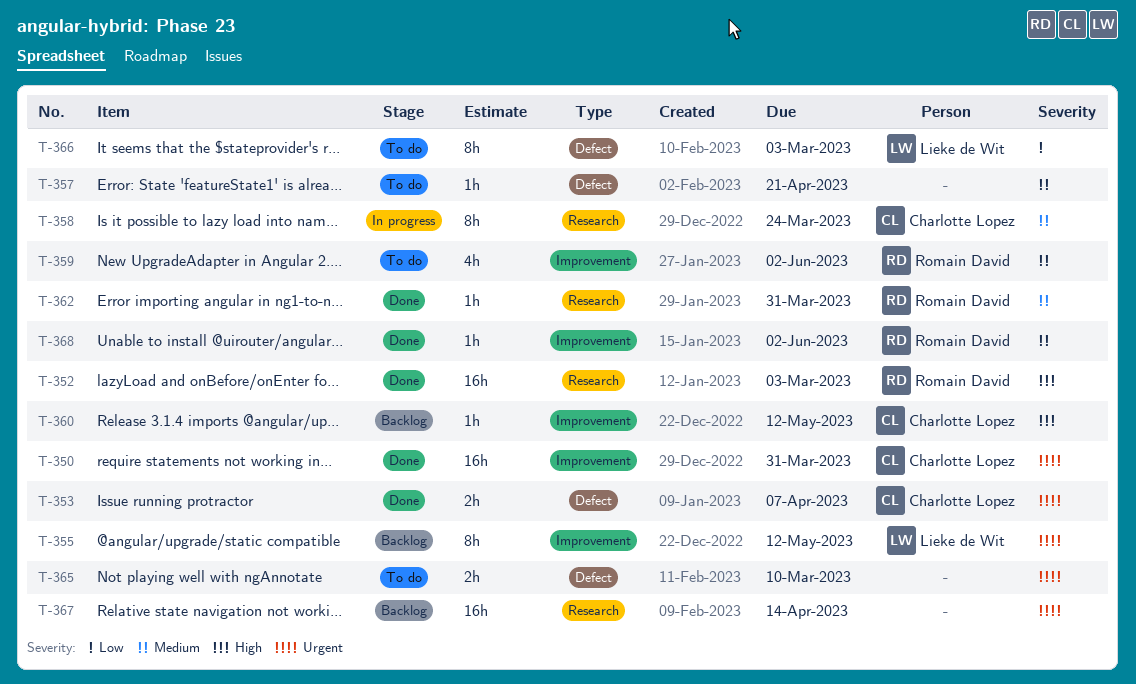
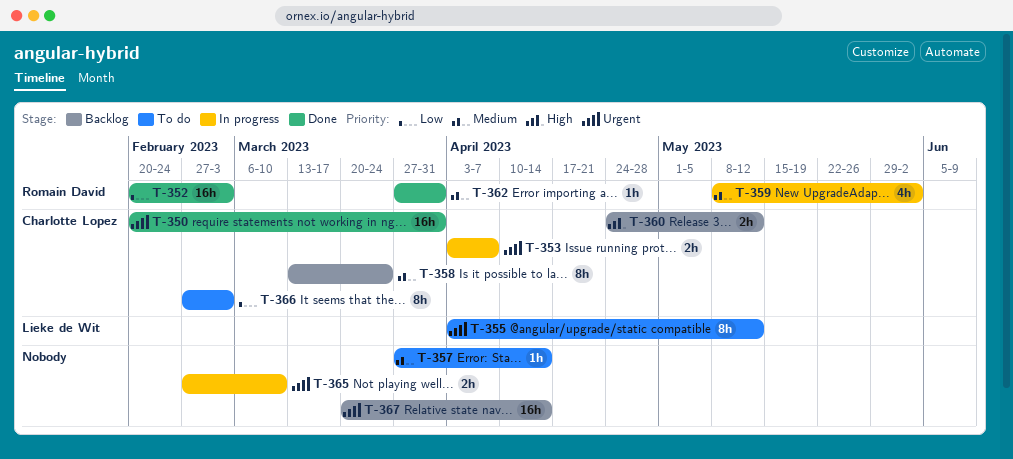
T-352, priority: High -> Low
T-353, status: Done -> In progress
T-355, status: Backlog -> To do
T-357, due: Apr 21 -> Apr 14
T-358, status: In progress -> Backlog
T-359, status: To do -> In progress
T-360, estimate: 1h -> 2h
T-365, status: To do -> In progress
T-366, owner: Lieke de Wit -> Charlotte Lopez
T-368: present -> none

